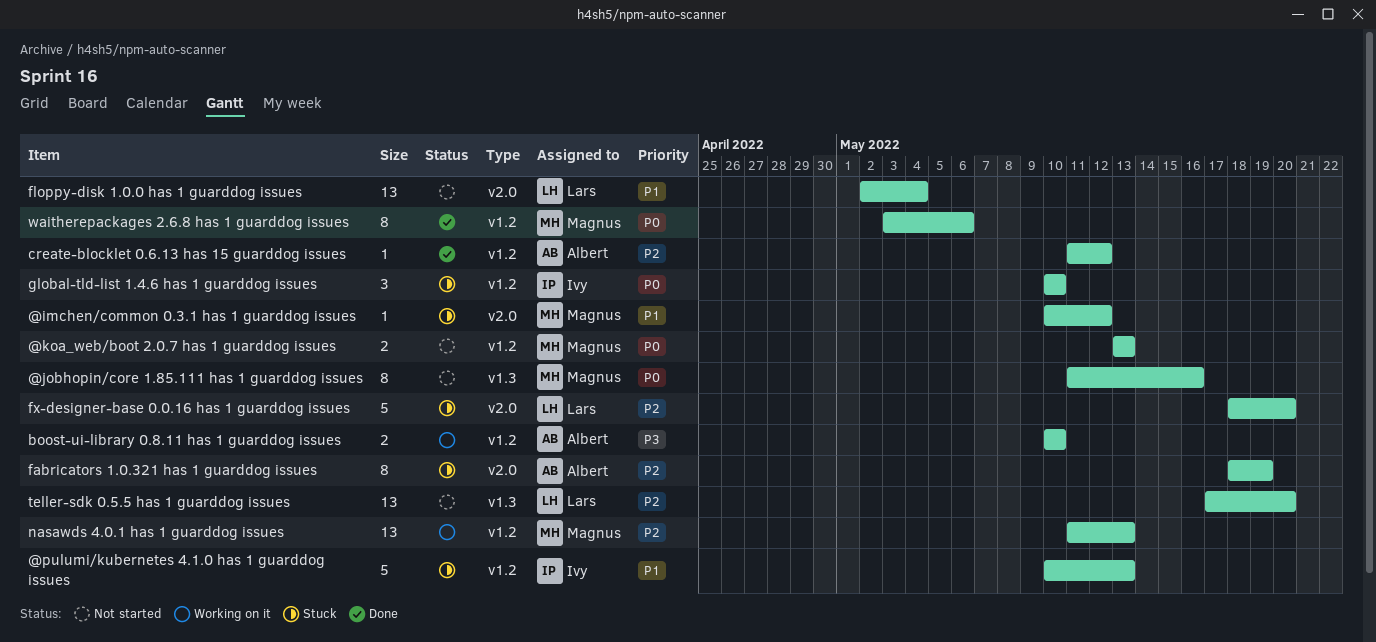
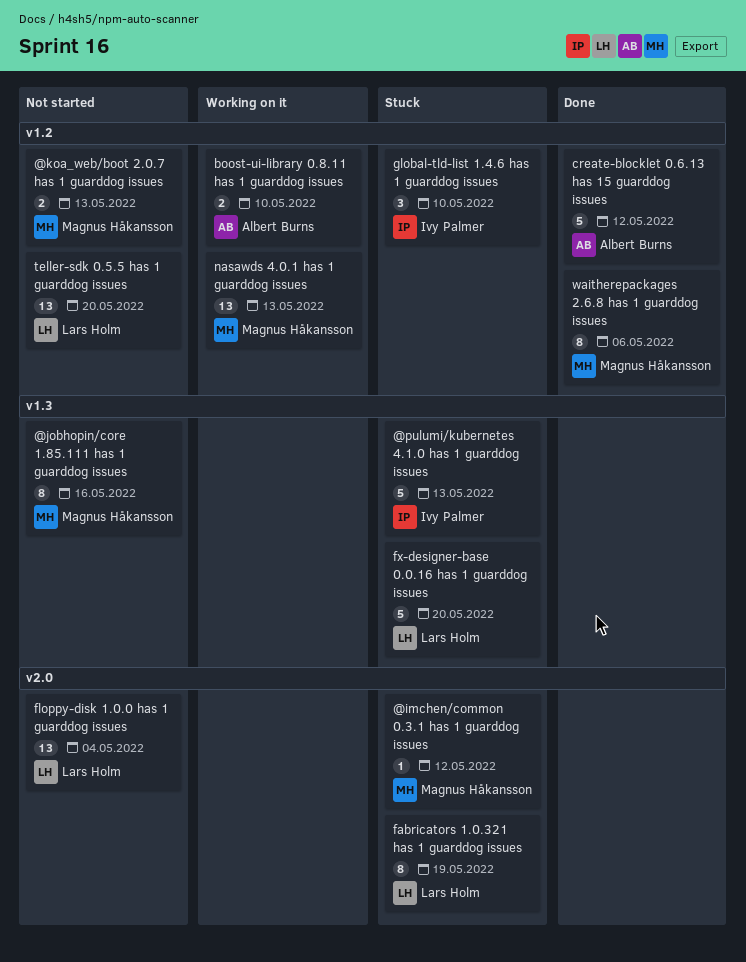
@pulumi/kubernetes 4.1.0 has 1 guarddog issues, label: v1.2 -> v1.3
create-blocklet 0.6.13 has 15 guarddog issues, estimate: 1 -> 5
fabricators 1.0.321 has 1 guarddog issues, owner: Albert Burns -> Lars Holm
fx-designer-base 0.0.16 has 1 guarddog issues, label: v2.0 -> v1.3
teller-sdk 0.5.5 has 1 guarddog issues, label: v1.3 -> v1.2

